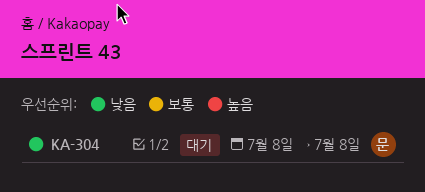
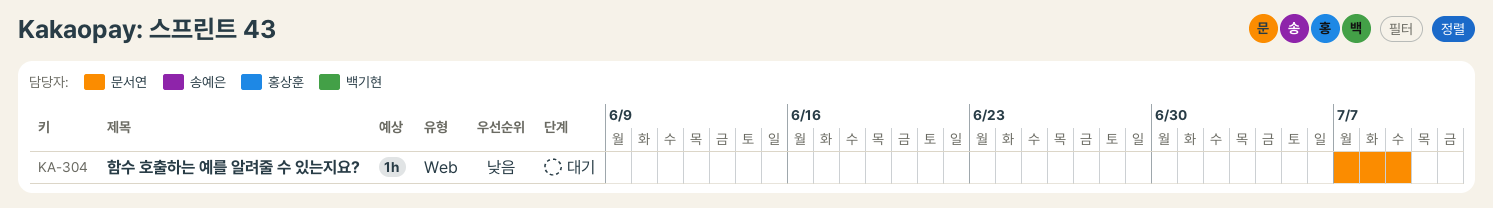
KA-304, start: Jul 8 -> Jul 7
KA-304, due: Jul 8 -> Jul 9

